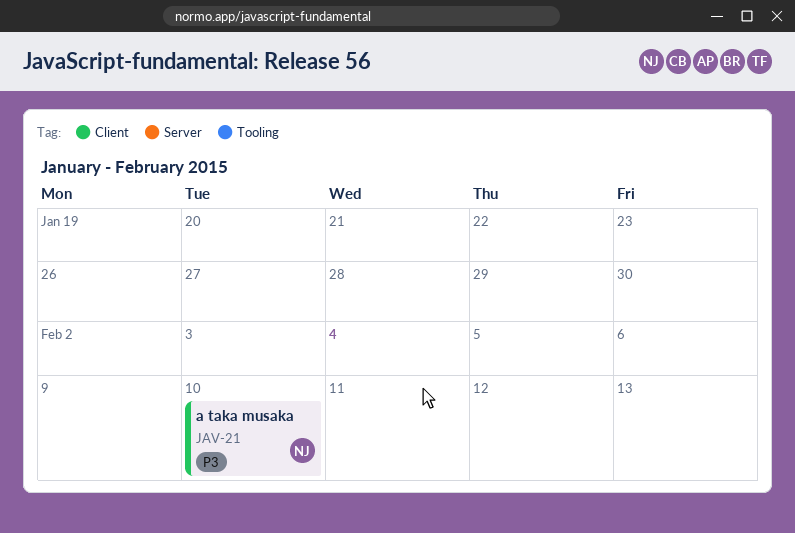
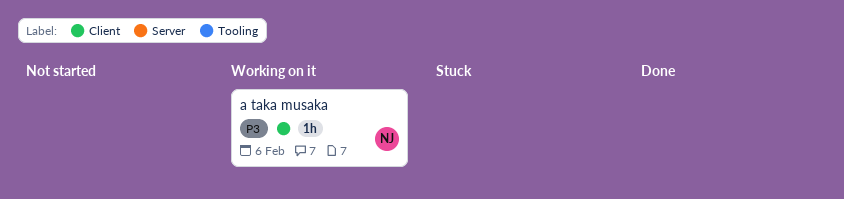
a taka musaka, due: Feb 10 -> Feb 6

